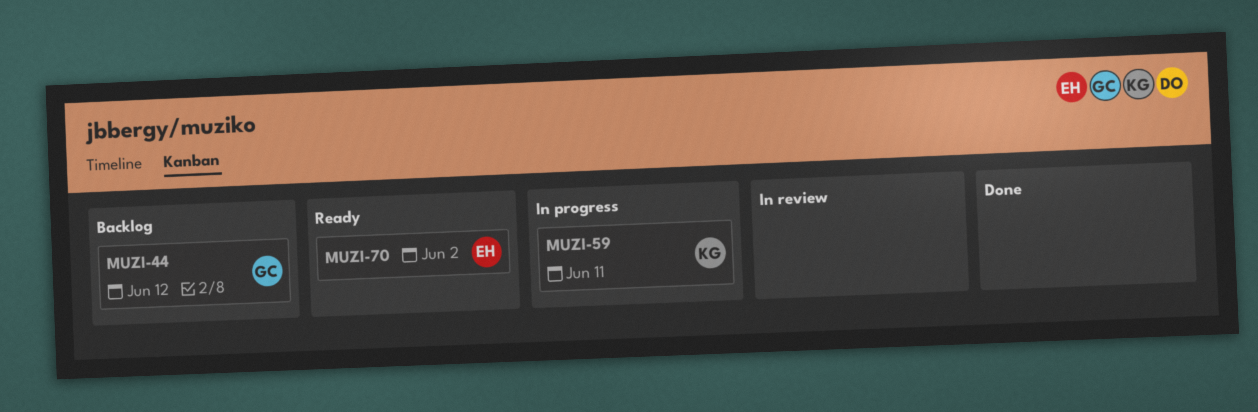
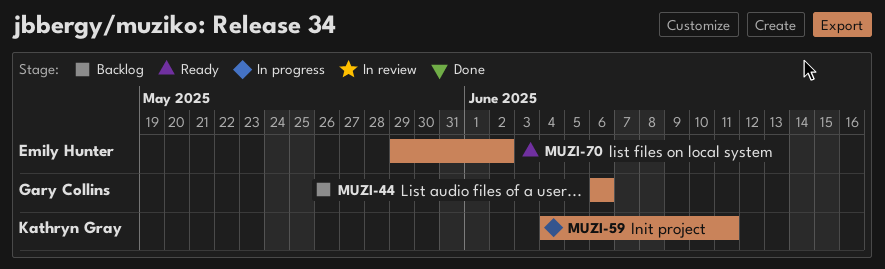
MUZI-44, due: Jun 12 -> Jun 6

